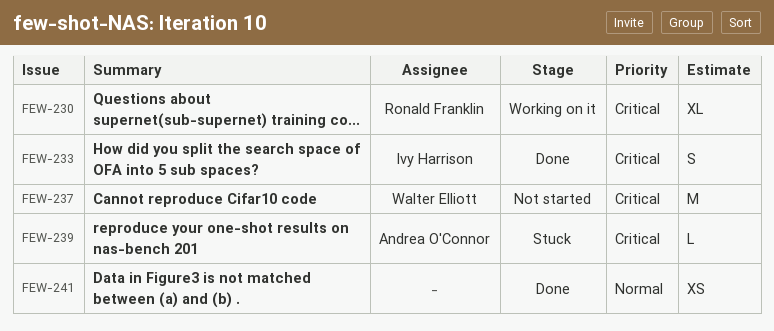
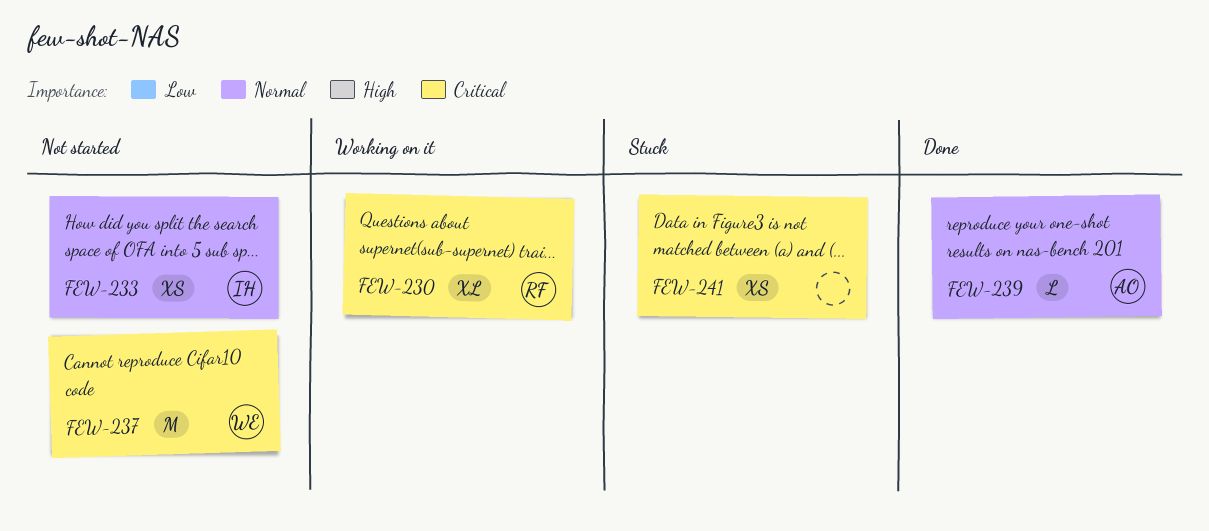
FEW-233, status: Done -> Not started
FEW-233, priority: Critical -> Normal
FEW-233, estimate: S -> XS
FEW-239, status: Stuck -> Done
FEW-239, priority: Critical -> Normal
FEW-241, status: Done -> Stuck
FEW-241, priority: Normal -> Critical

